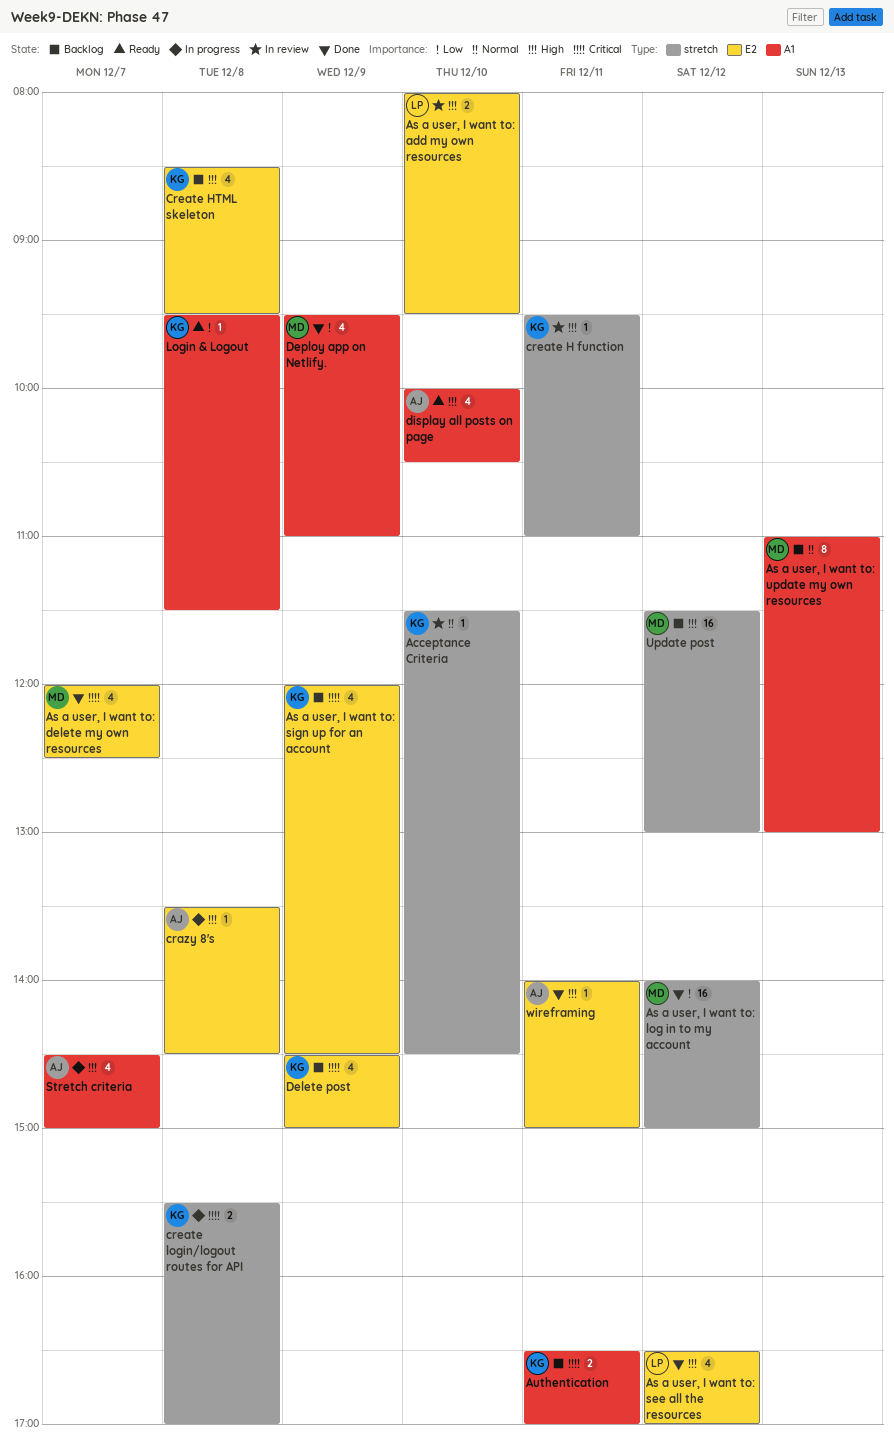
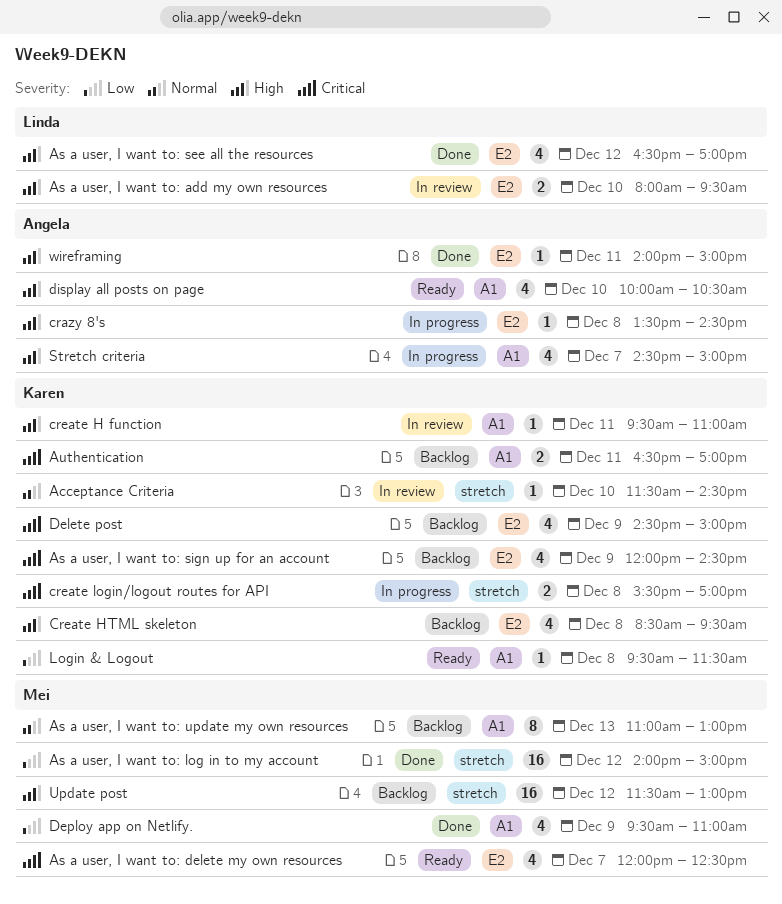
As a user, I want to: delete my own resources, status: Done -> Ready
create H function, label: stretch -> A1

